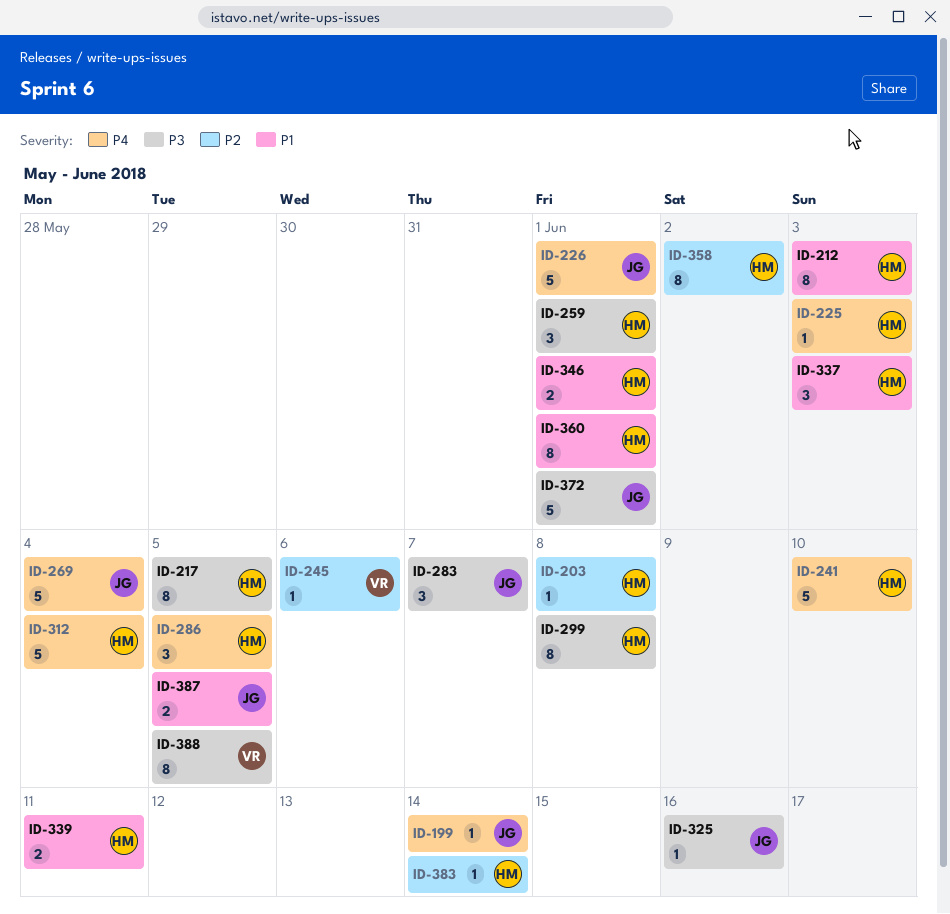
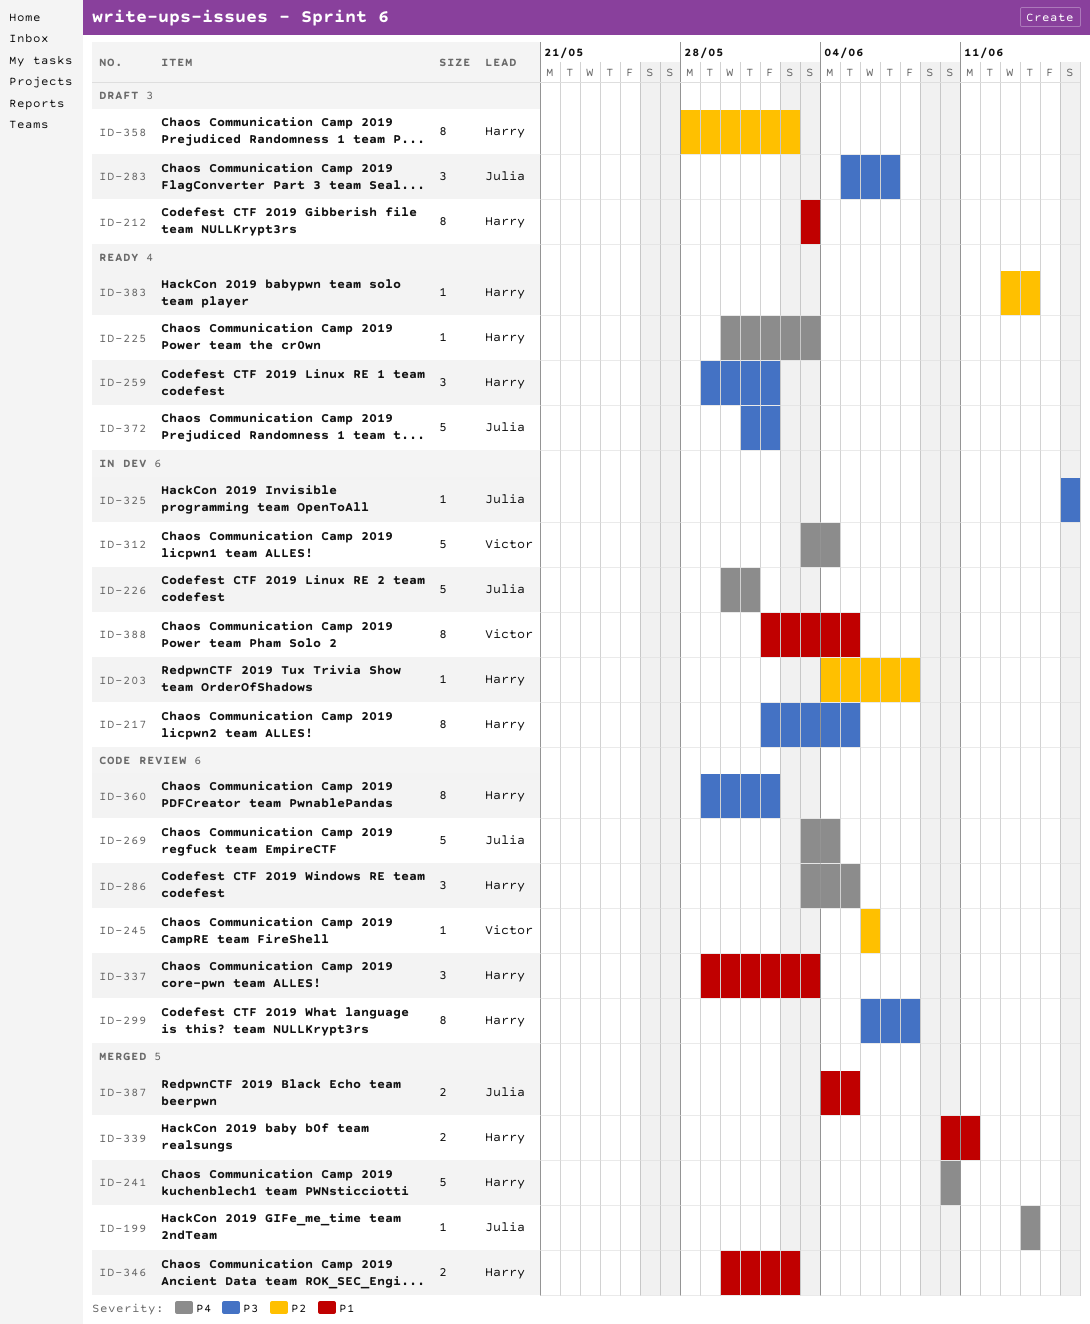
ID-226, due: Jun 1 -> May 31
ID-312, owner: Harry -> Victor
ID-346, due: Jun 1 -> Jun 2
ID-360, priority: P1 -> P3
ID-388, priority: P3 -> P1

